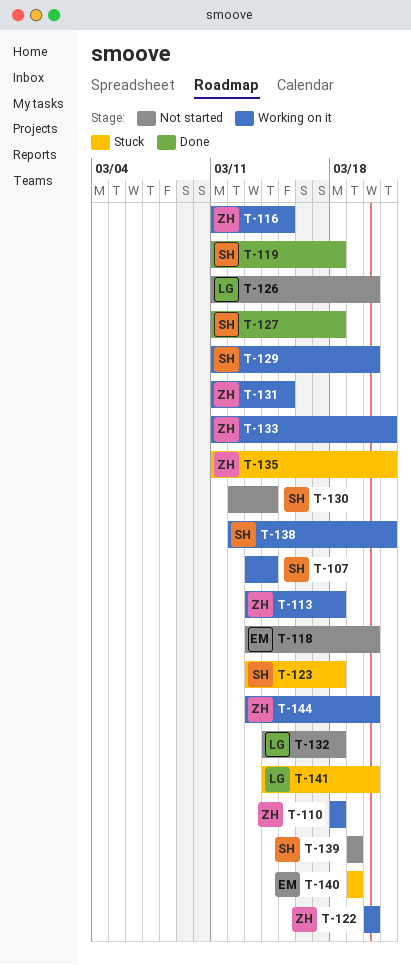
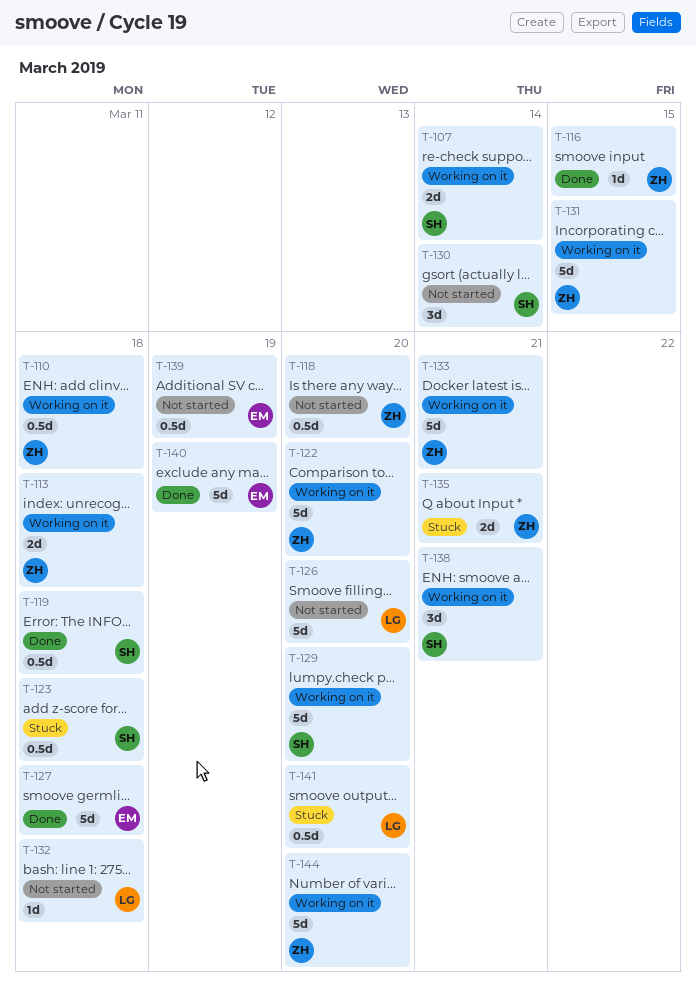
T-116, status: Working on it -> Done
T-118, owner: EM -> ZH
T-127, owner: SH -> EM
T-139, owner: SH -> EM
T-140, status: Stuck -> Done

